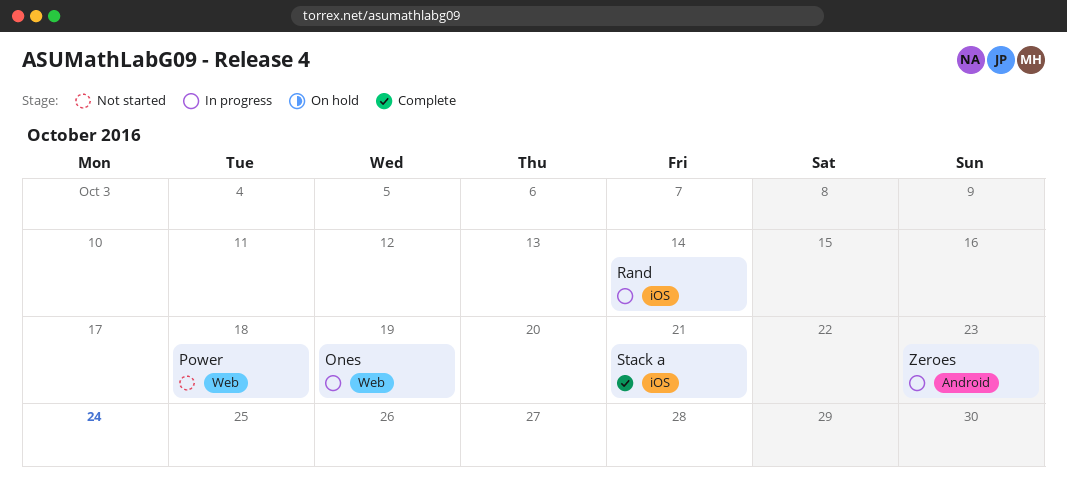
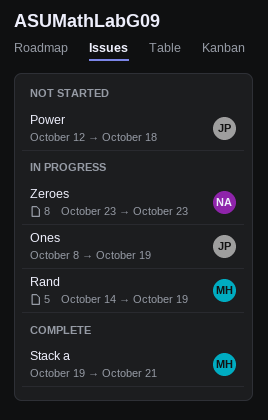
Rand, due: Oct 14 -> Oct 19

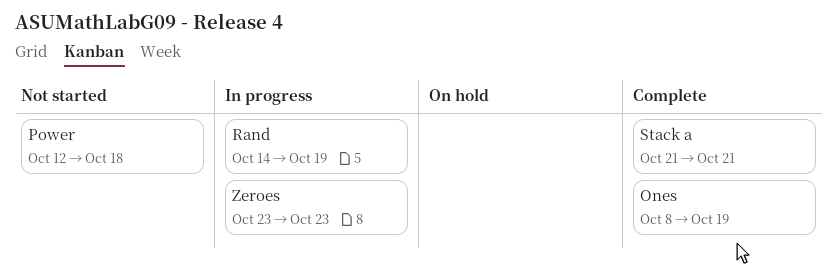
Ones, status: In progress -> Complete
Stack a, start: Oct 19 -> Oct 21

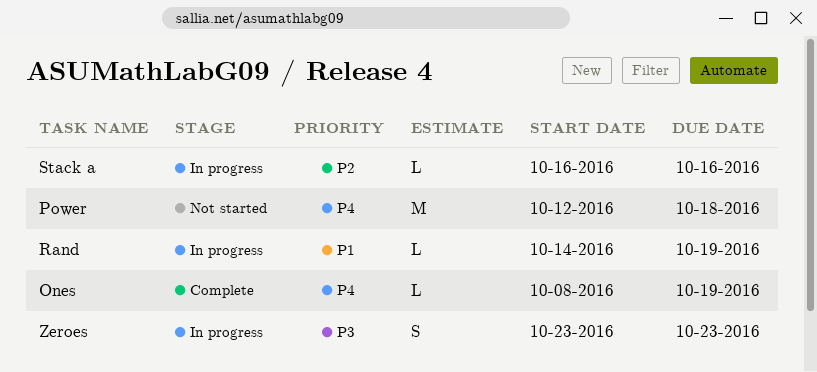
Stack a, status: Complete -> In progress
Stack a, start: Oct 21 -> Oct 16
Stack a, due: Oct 21 -> Oct 16

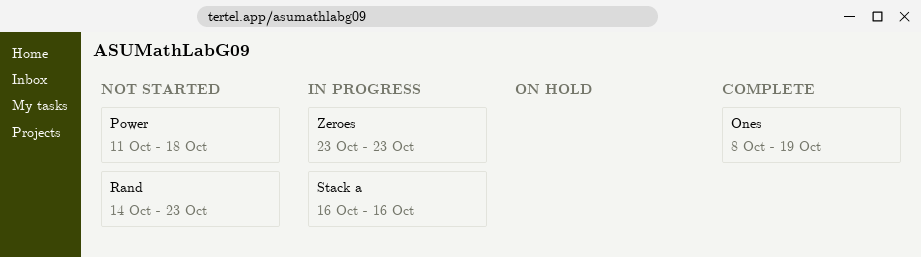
Power, start: Oct 12 -> Oct 11
Rand, status: In progress -> Not started
Rand, due: Oct 19 -> Oct 23

